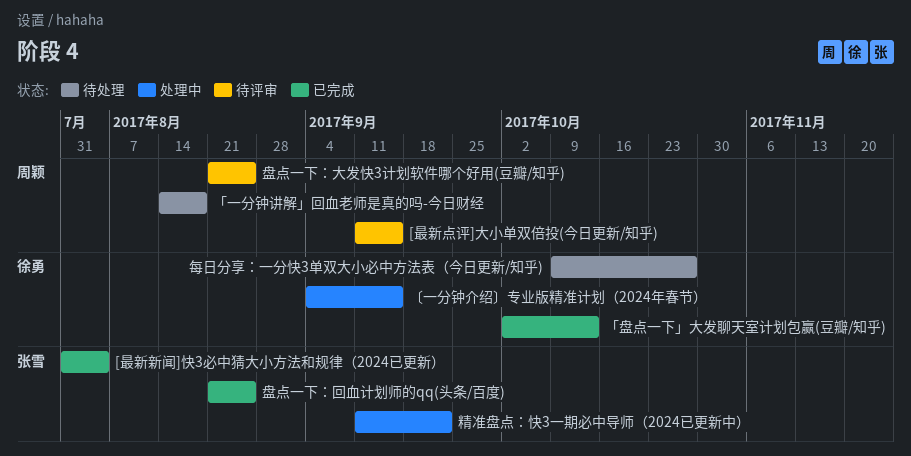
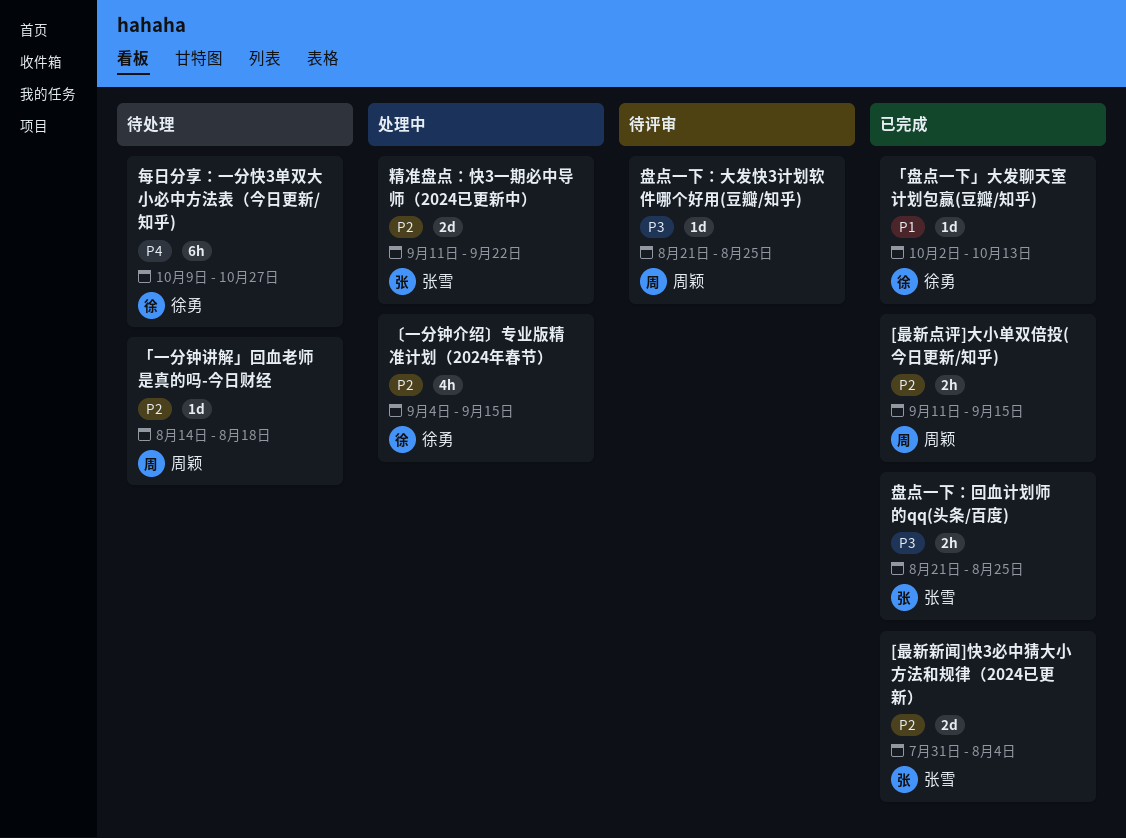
[最新点评]大小单双倍投(今日更新/知乎), status: 待评审 -> 已完成

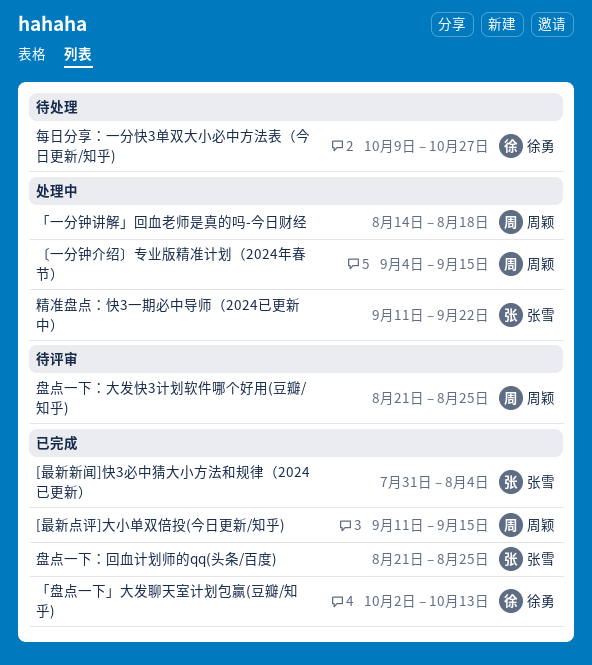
「一分钟讲解」回血老师是真的吗-今日财经, status: 待处理 -> 处理中
〔一分钟介绍〕专业版精准计划（2024年春节）, owner: 徐勇 -> 周颖

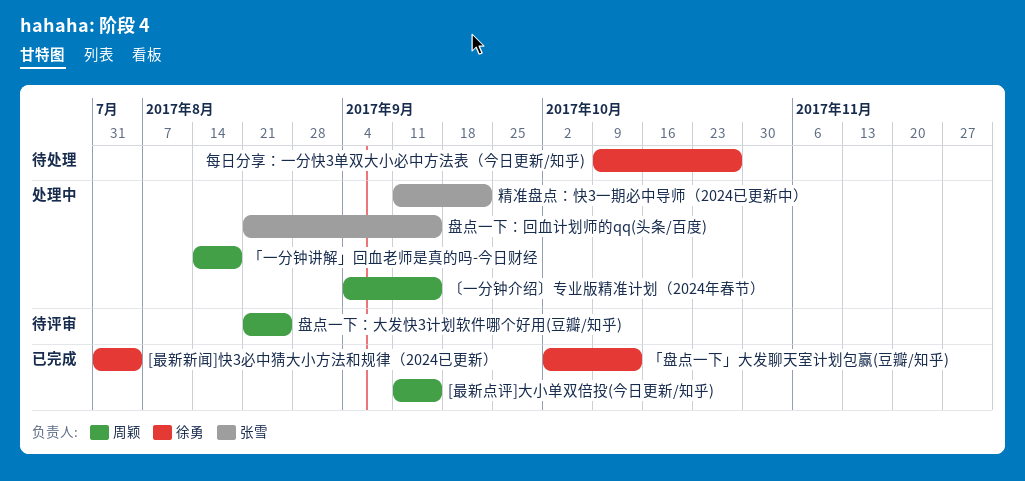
[最新新闻]快3必中猜大小方法和规律（2024已更新）, owner: 张雪 -> 徐勇
盘点一下：回血计划师的qq(头条/百度), status: 已完成 -> 处理中
盘点一下：回血计划师的qq(头条/百度), due: Aug 25 -> Sep 15

